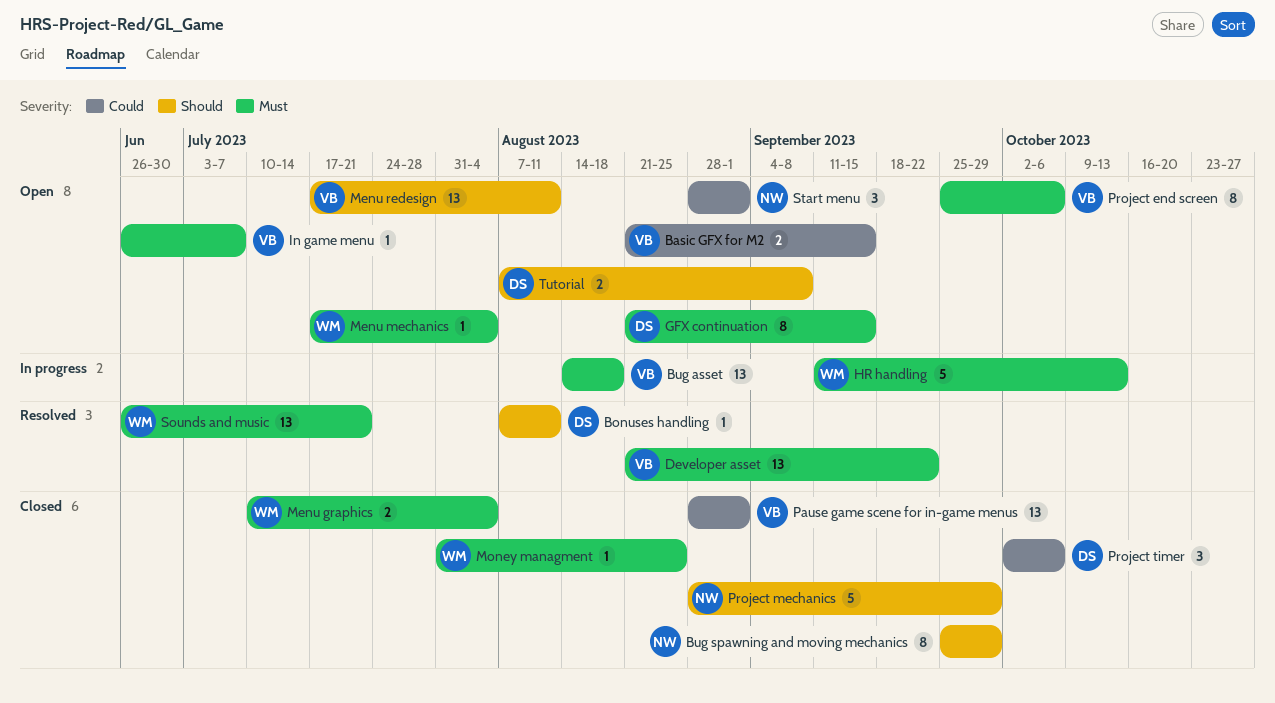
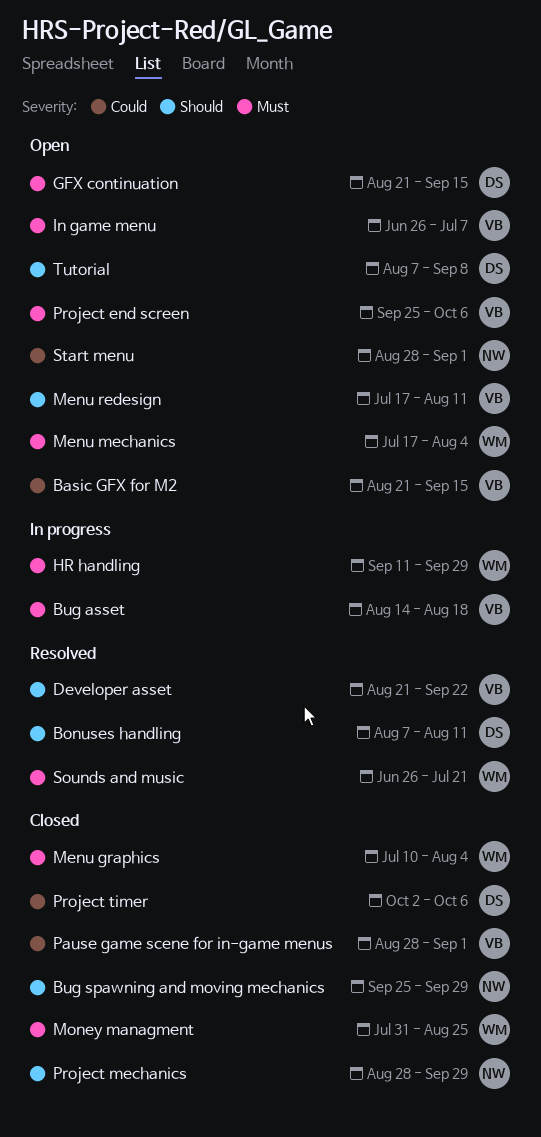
Developer asset, priority: Must -> Should
HR handling, due: Oct 13 -> Sep 29

